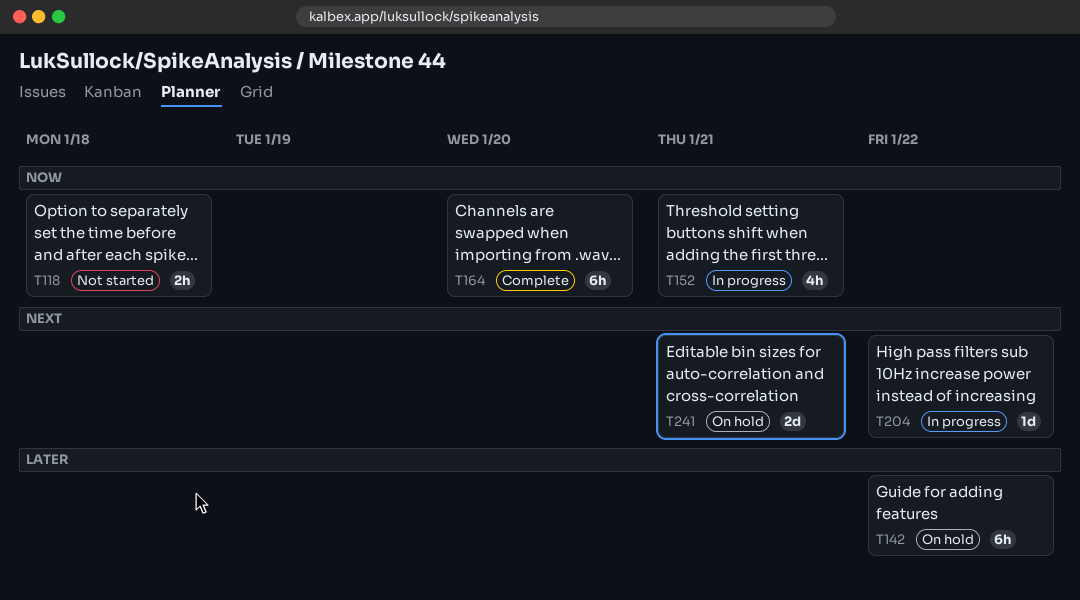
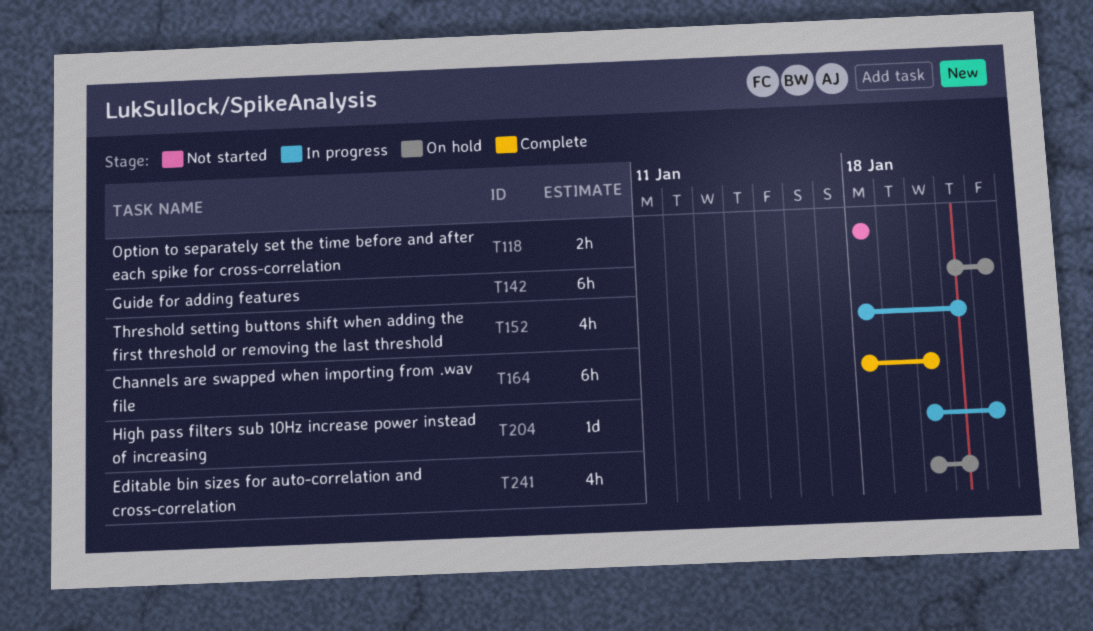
T241, estimate: 2d -> 4h

